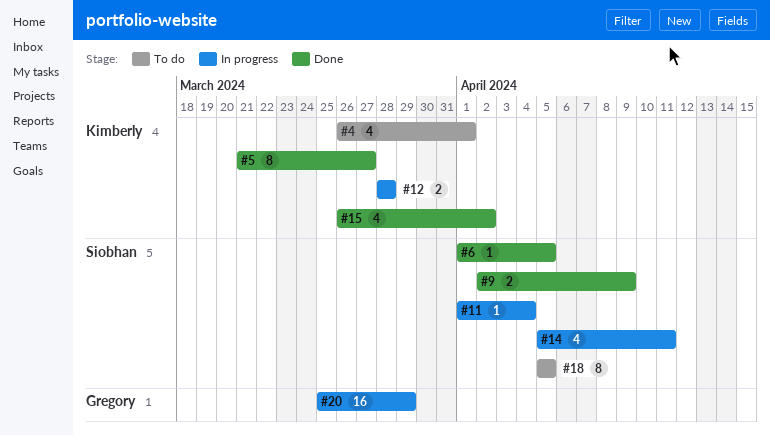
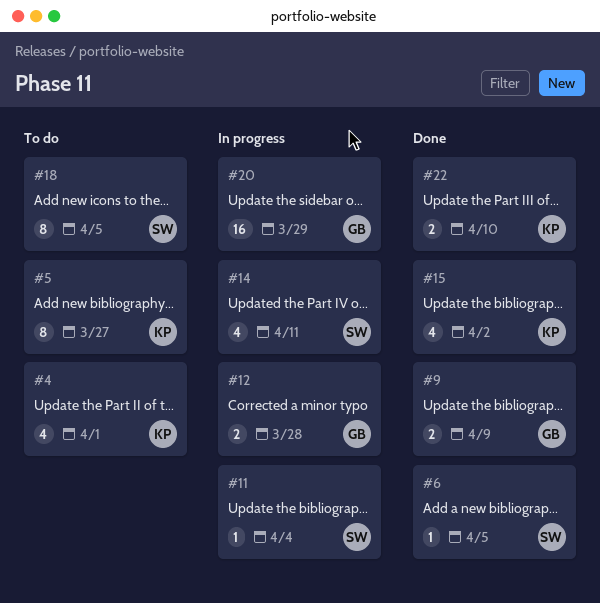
#5, status: Done -> To do
#9, owner: Siobhan -> Gregory
#12, owner: Kimberly -> Gregory
#22: none -> present

